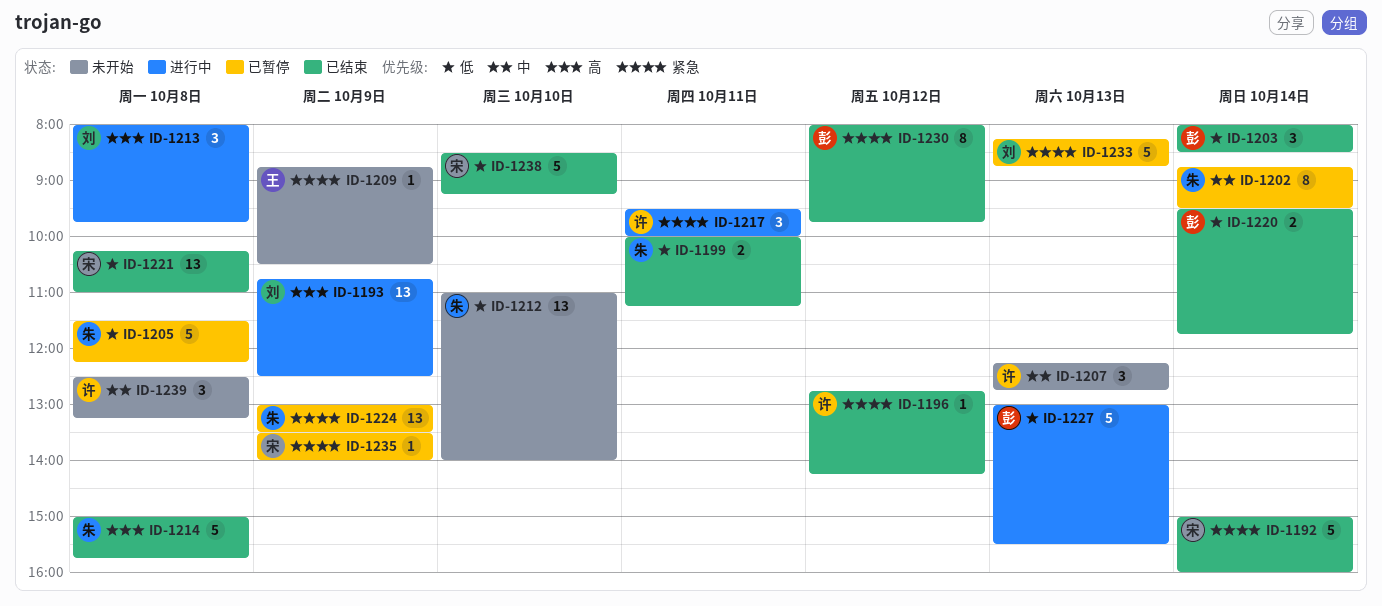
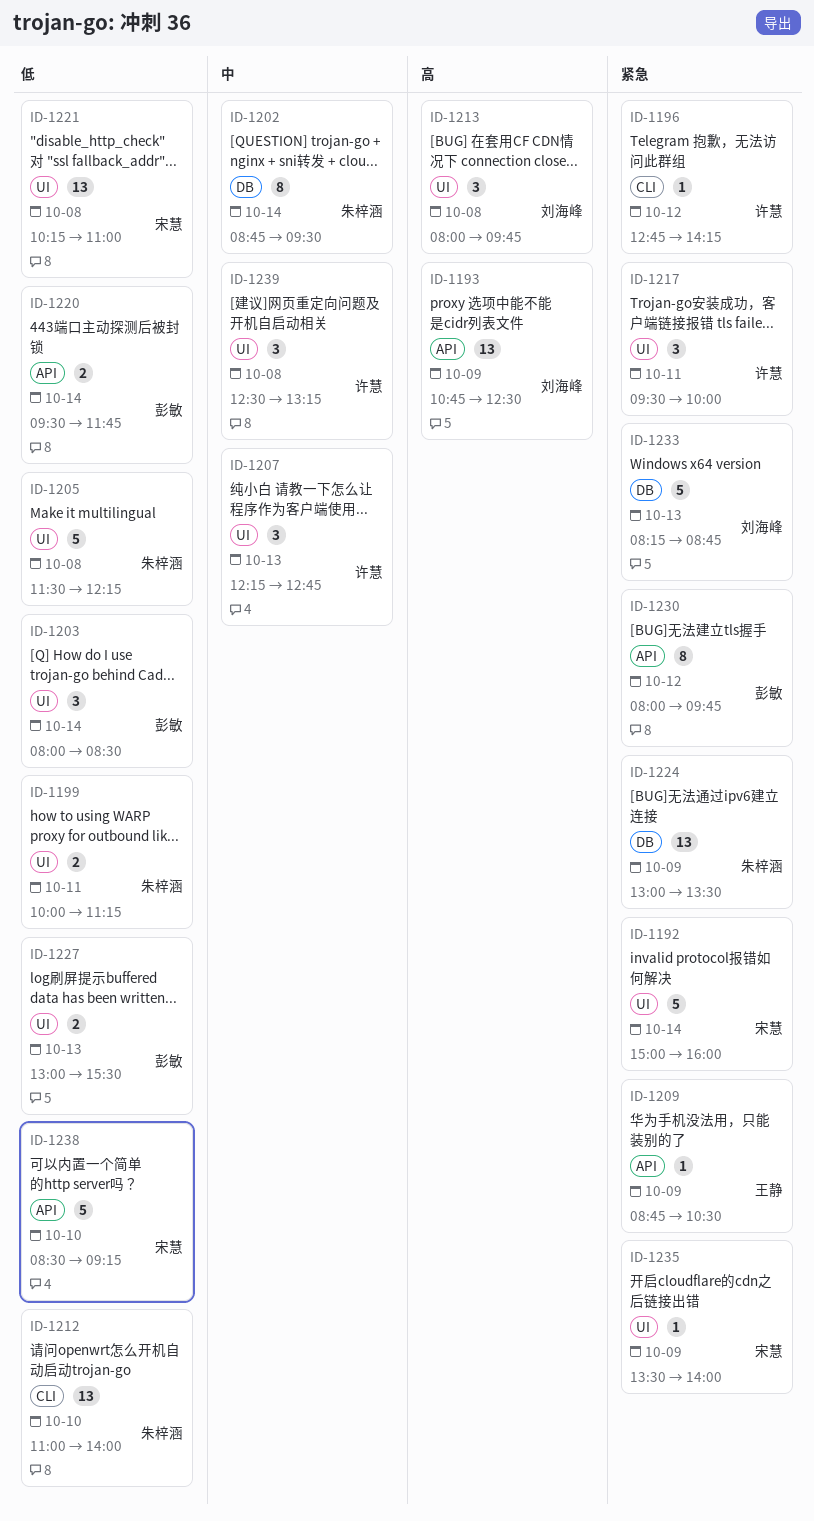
ID-1214: present -> none
ID-1227, estimate: 5 -> 2

